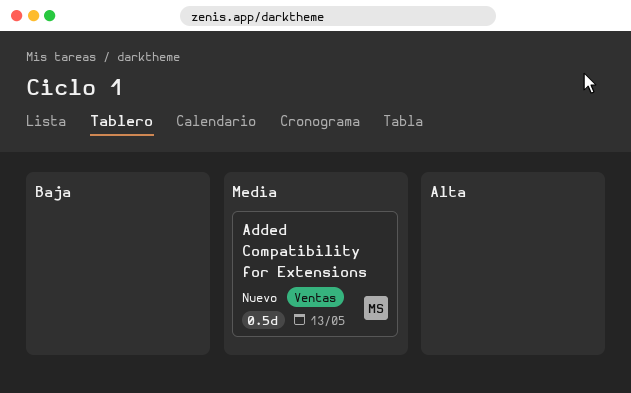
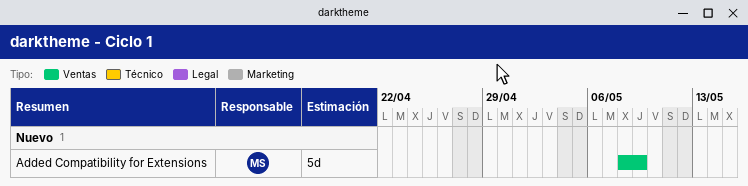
Added Compatibility for Extensions, estimate: 0.5d -> 5d
Added Compatibility for Extensions, due: May 13 -> May 9

